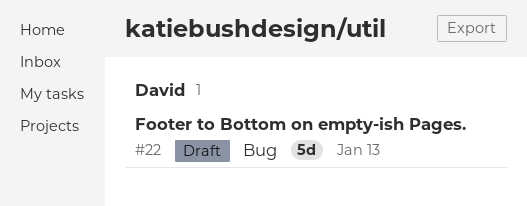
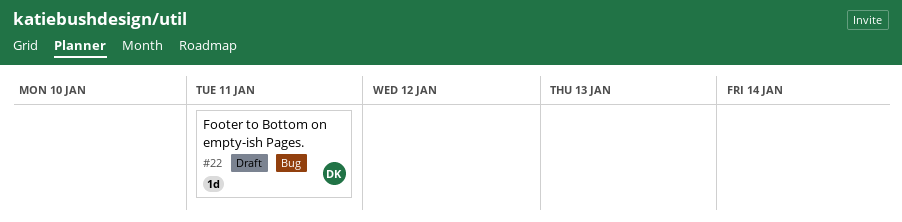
#22, estimate: 5d -> 1d
#22, due: Jan 13 -> Jan 11

